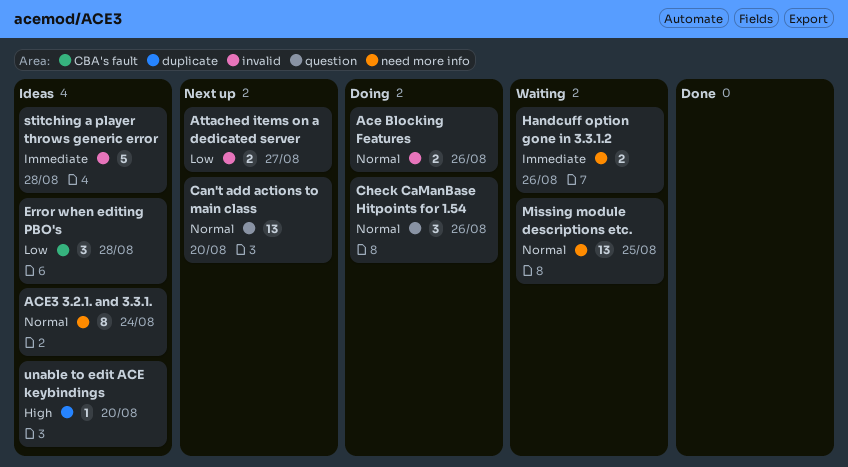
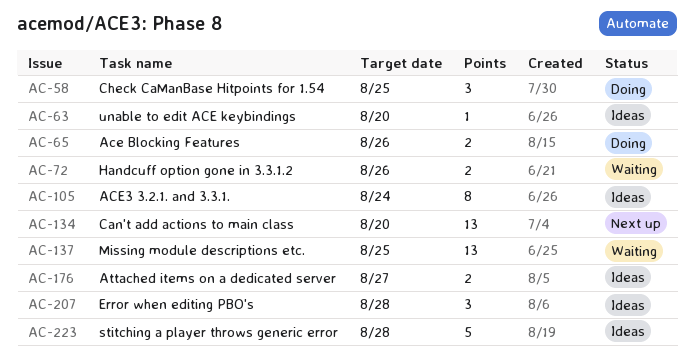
Attached items on a dedicated server, status: Next up -> Ideas
Check CaManBase Hitpoints for 1.54, due: Aug 26 -> Aug 25

